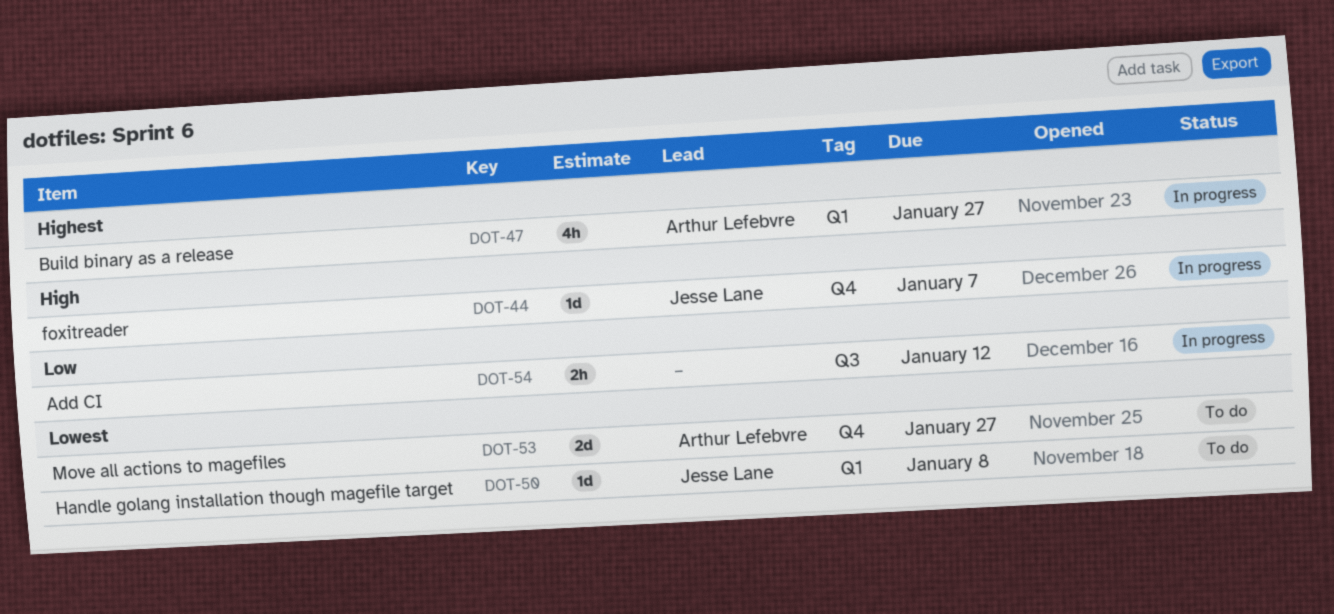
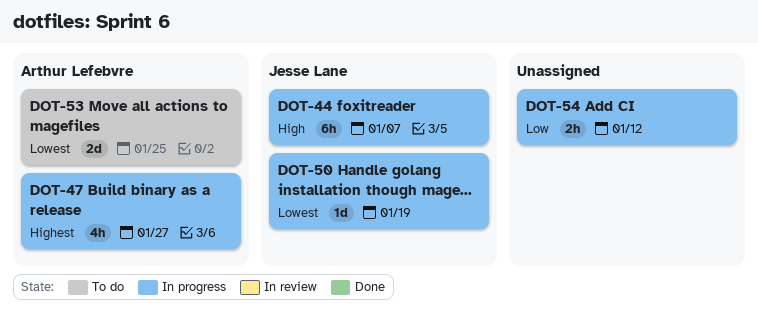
DOT-44, estimate: 1d -> 6h
DOT-50, status: To do -> In progress
DOT-50, due: Jan 8 -> Jan 19
DOT-53, due: Jan 27 -> Jan 25

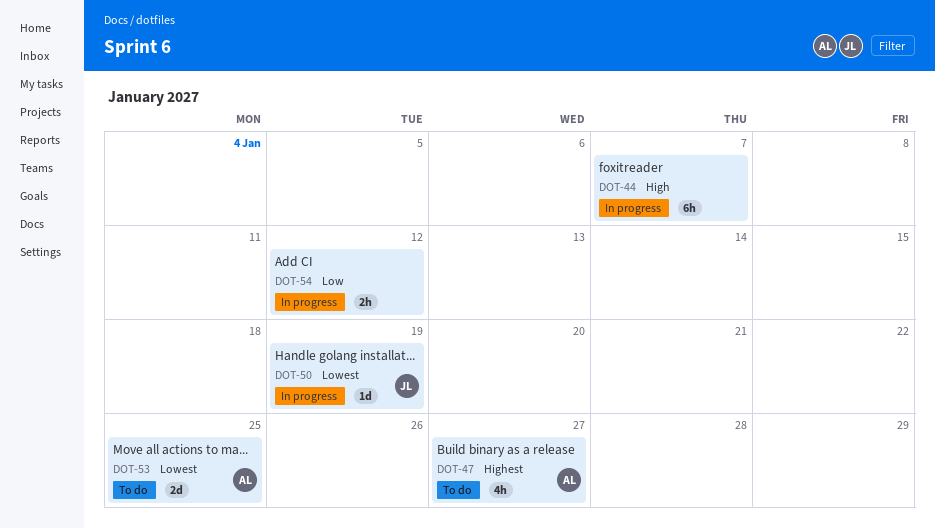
DOT-44, owner: Jesse Lane -> none
DOT-47, status: In progress -> To do

